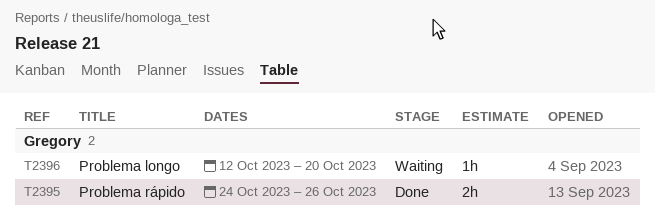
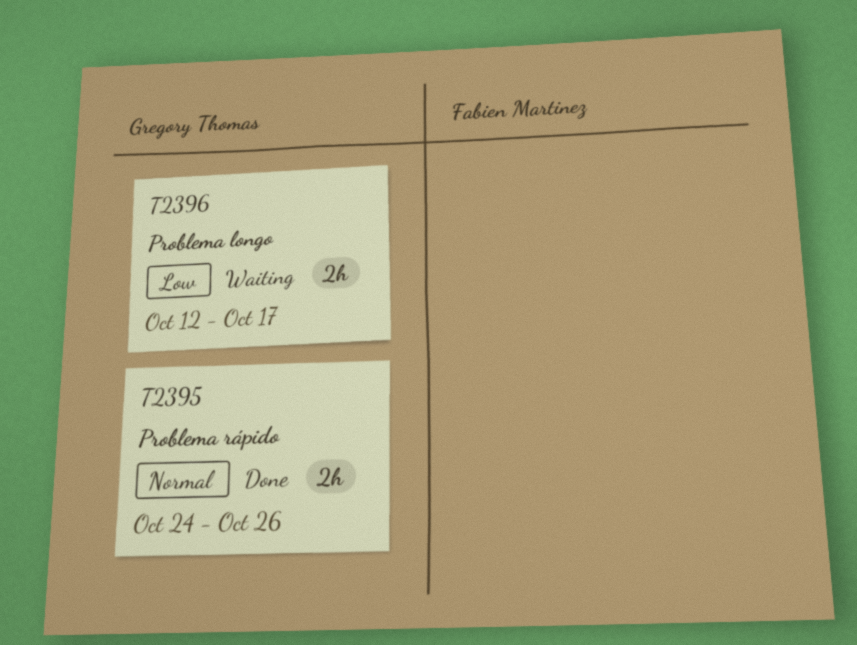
T2396, estimate: 1h -> 2h
T2396, due: Oct 20 -> Oct 17

